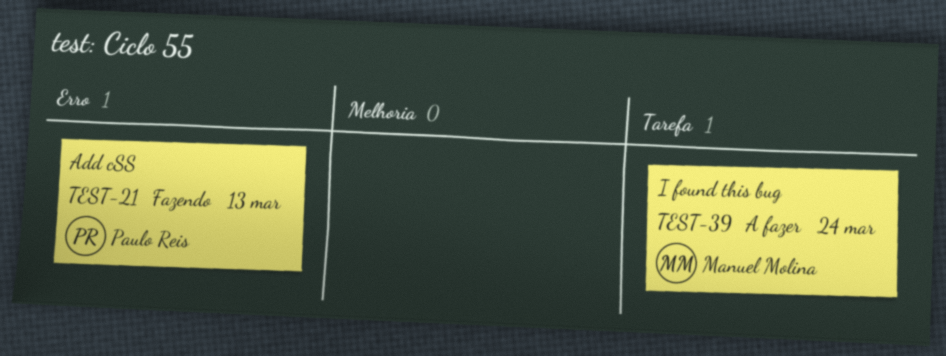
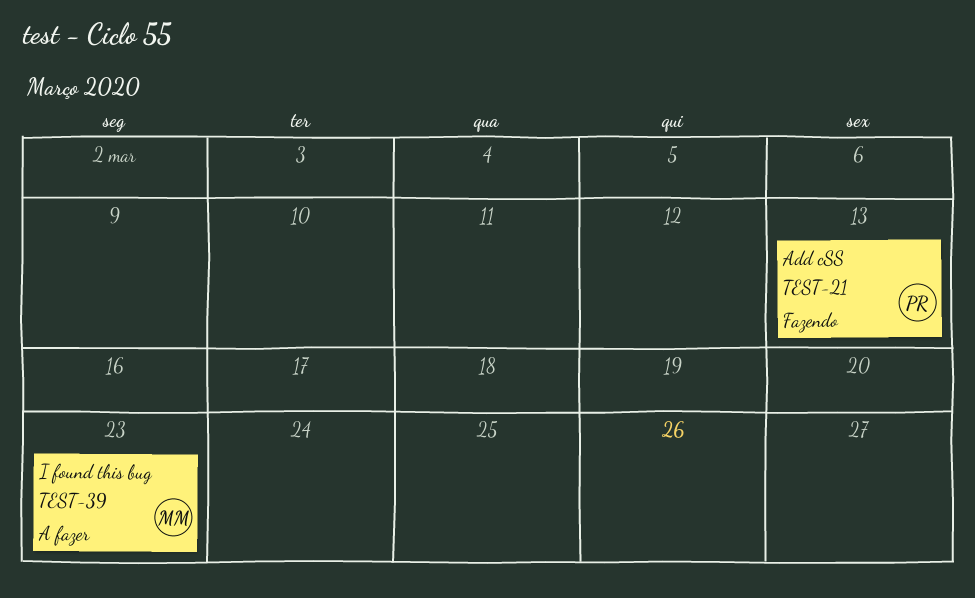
TEST-39, due: Mar 24 -> Mar 23

